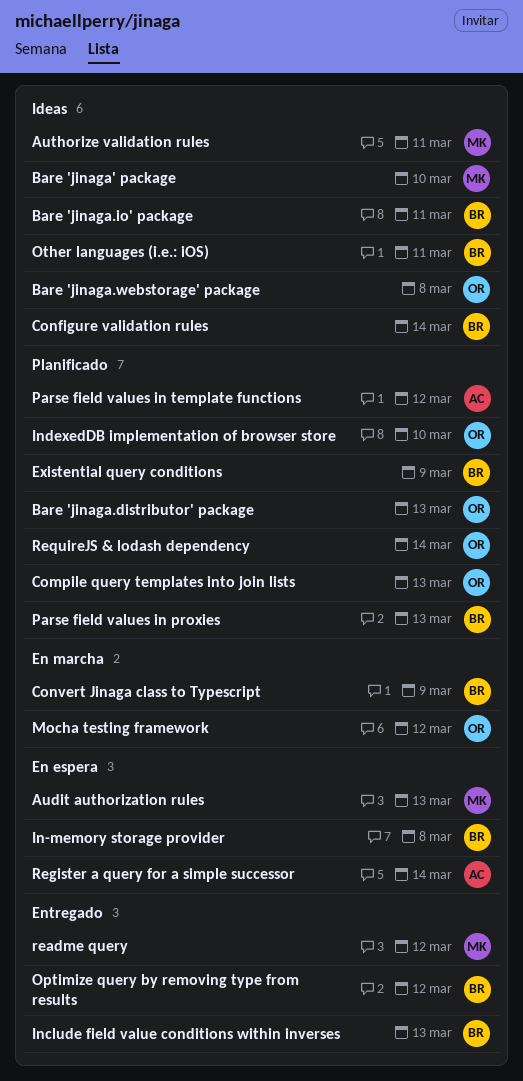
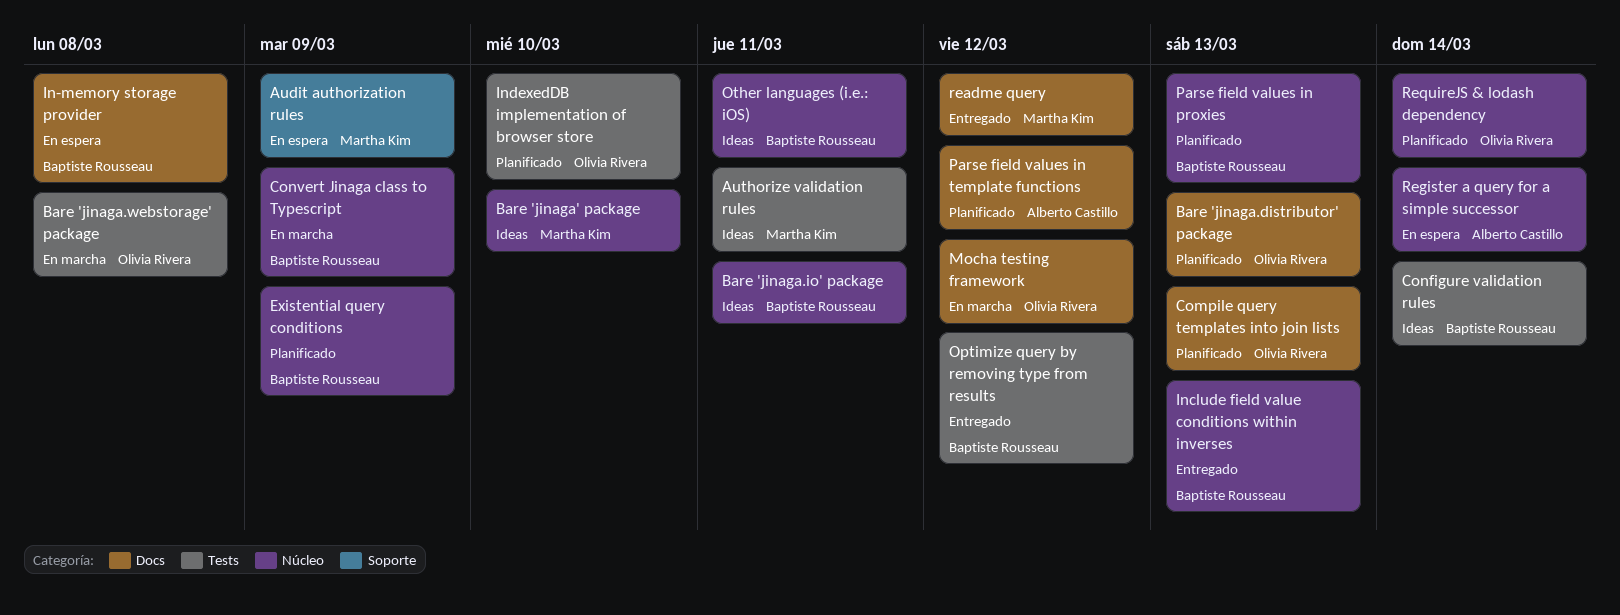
Audit authorization rules, due: Mar 13 -> Mar 9
Bare 'jinaga.webstorage' package, status: Ideas -> En marcha

